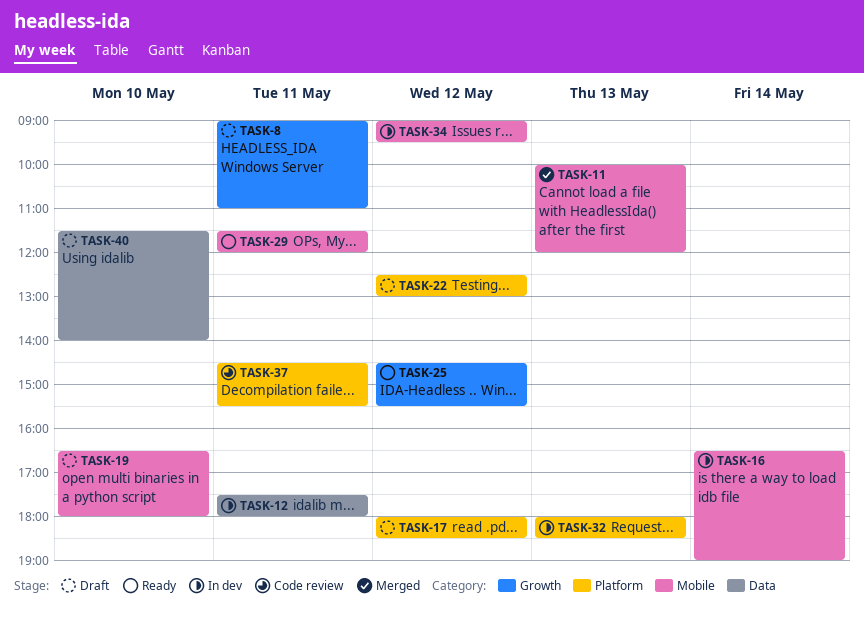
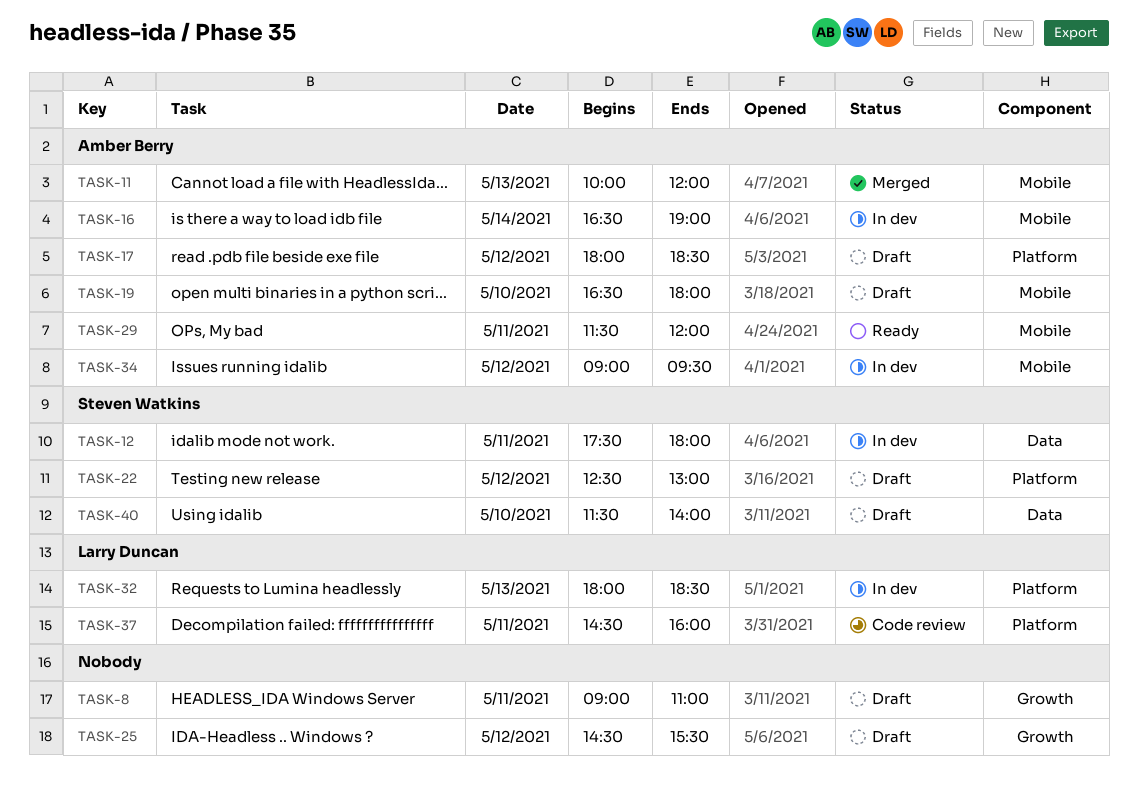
TASK-25, status: Ready -> Draft
TASK-37, ends: 15:30 -> 16:00

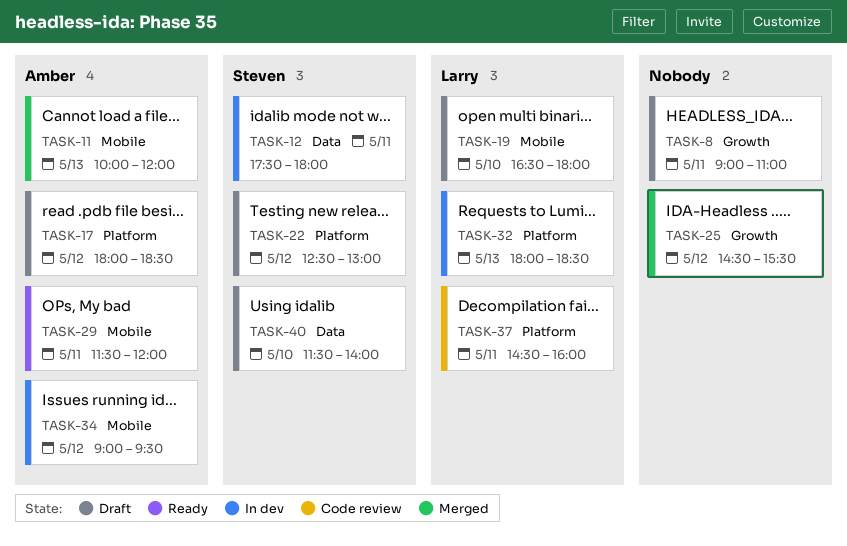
TASK-16: present -> none
TASK-19, owner: Amber Berry -> Larry Duncan
TASK-25, status: Draft -> Merged

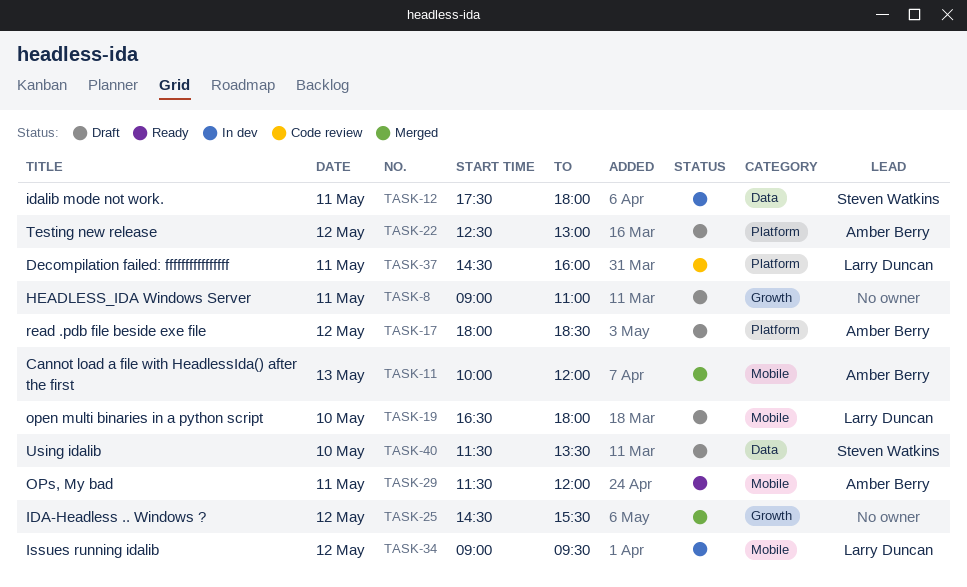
TASK-22, owner: Steven Watkins -> Amber Berry
TASK-32: present -> none
TASK-34, owner: Amber Berry -> Larry Duncan
TASK-40, ends: 14:00 -> 13:30

